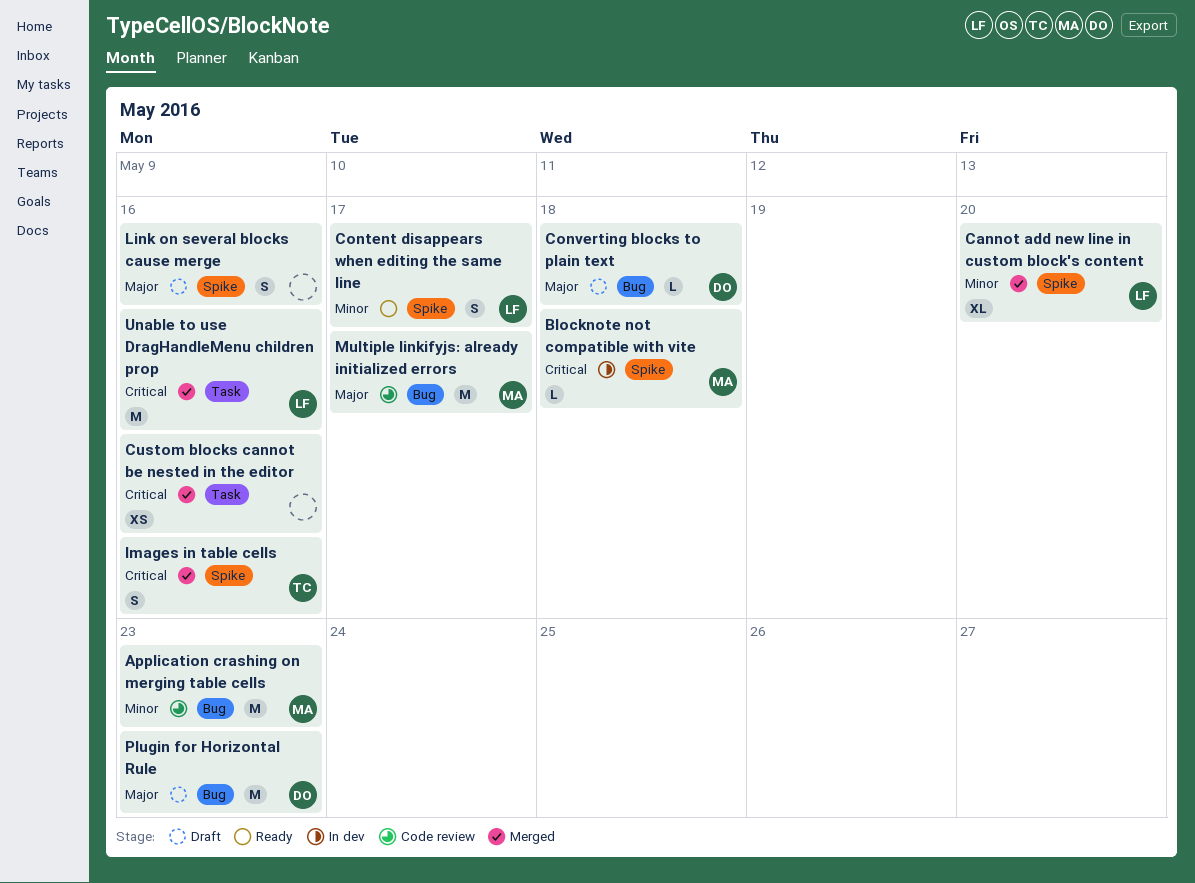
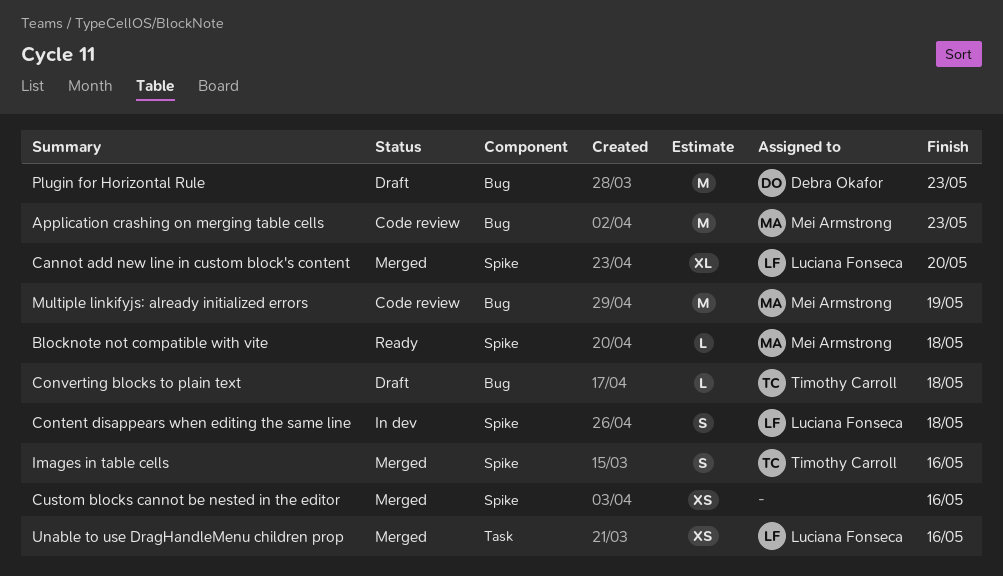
Blocknote not compatible with vite, status: In dev -> Ready
Content disappears when editing the same line, status: Ready -> In dev
Content disappears when editing the same line, due: May 17 -> May 18
Converting blocks to plain text, owner: Debra Okafor -> Timothy Carroll
Custom blocks cannot be nested in the editor, label: Task -> Spike
Link on several blocks cause merge: present -> none
Multiple linkifyjs: already initialized errors, due: May 17 -> May 19
Unable to use DragHandleMenu children prop, estimate: M -> XS

